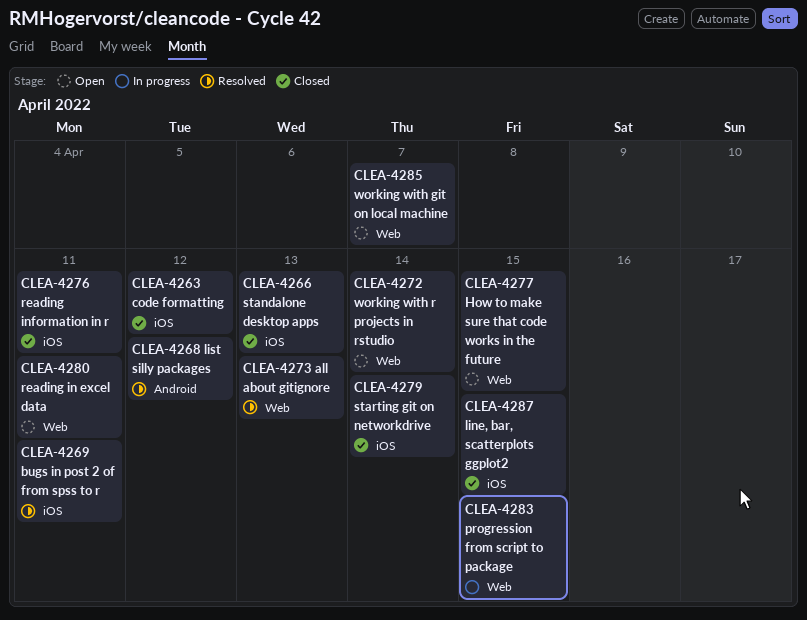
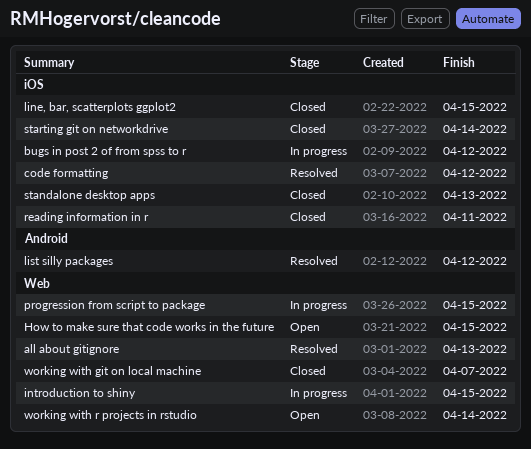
bugs in post 2 of from spss to r, status: Resolved -> In progress
bugs in post 2 of from spss to r, due: Apr 11 -> Apr 12
code formatting, status: Closed -> Resolved
introduction to shiny: none -> present
reading in excel data: present -> none
working with git on local machine, status: Open -> Closed

